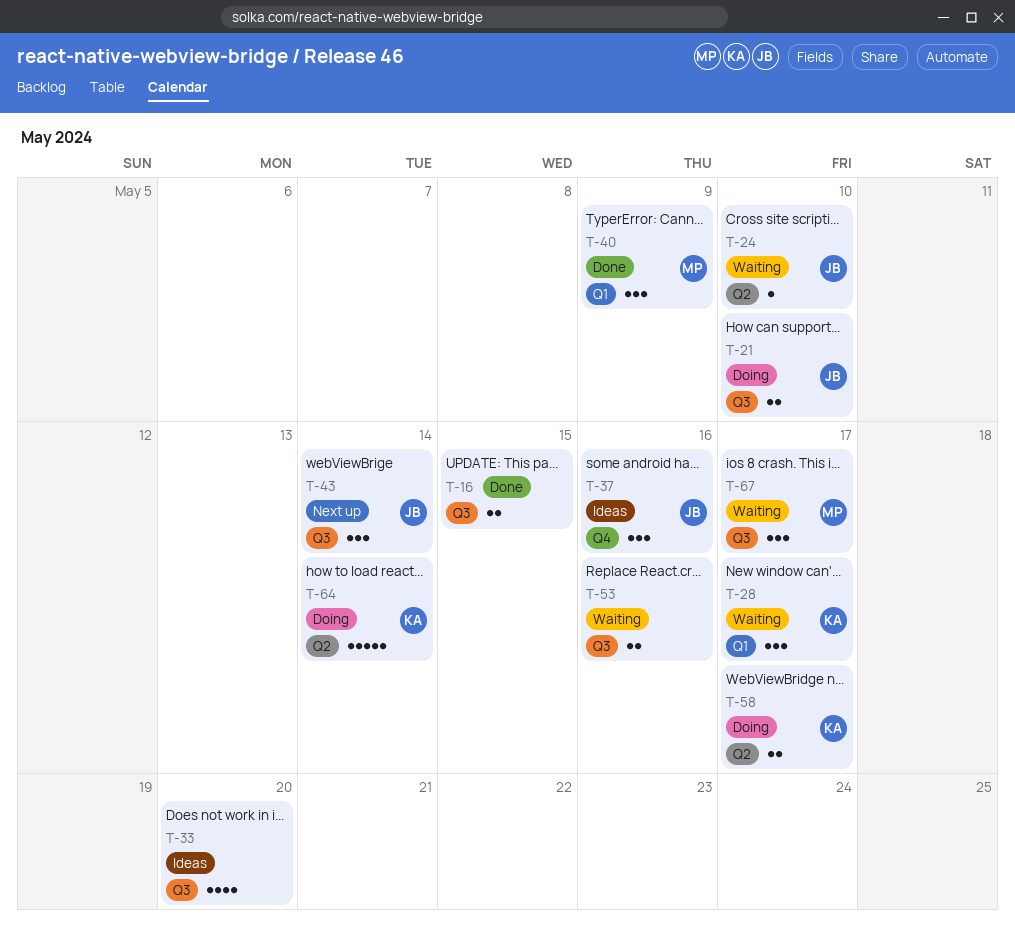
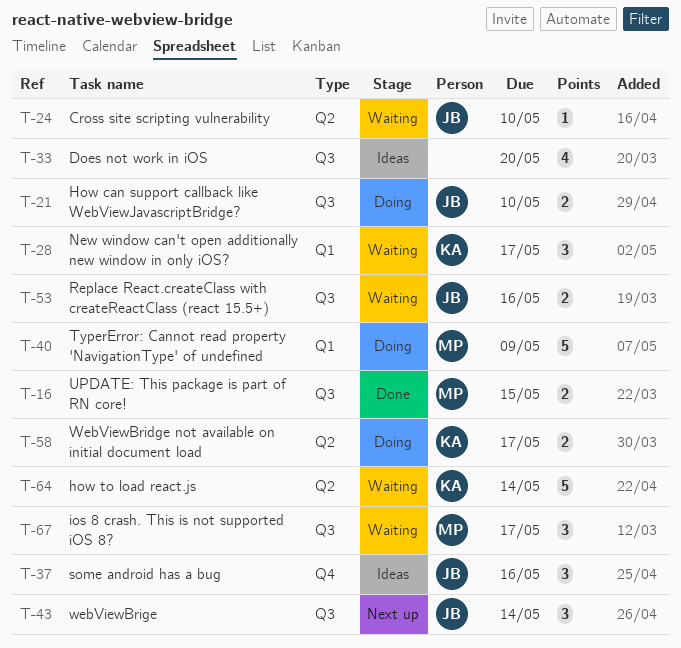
T-16, owner: none -> MP
T-40, status: Done -> Doing
T-40, estimate: 3 -> 5
T-53, owner: none -> JB
T-64, status: Doing -> Waiting

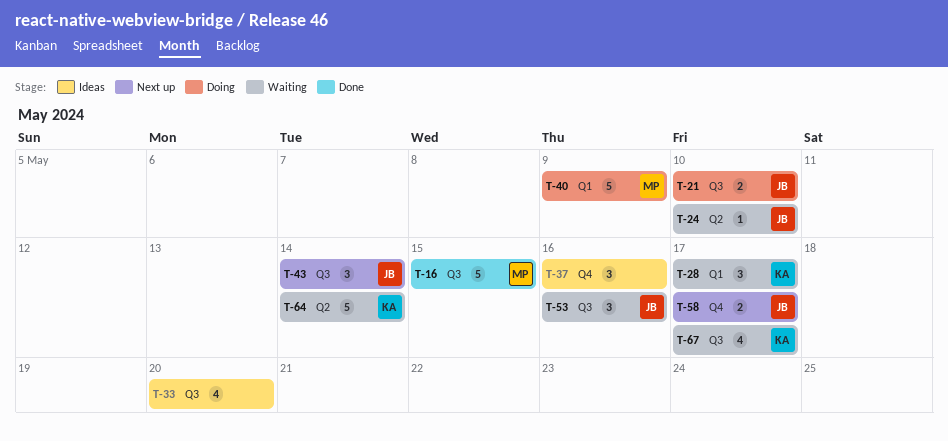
T-16, estimate: 2 -> 5
T-37, owner: JB -> none
T-53, estimate: 2 -> 3
T-58, status: Doing -> Next up
T-58, owner: KA -> JB
T-58, label: Q2 -> Q4
T-67, owner: MP -> KA
T-67, estimate: 3 -> 4

